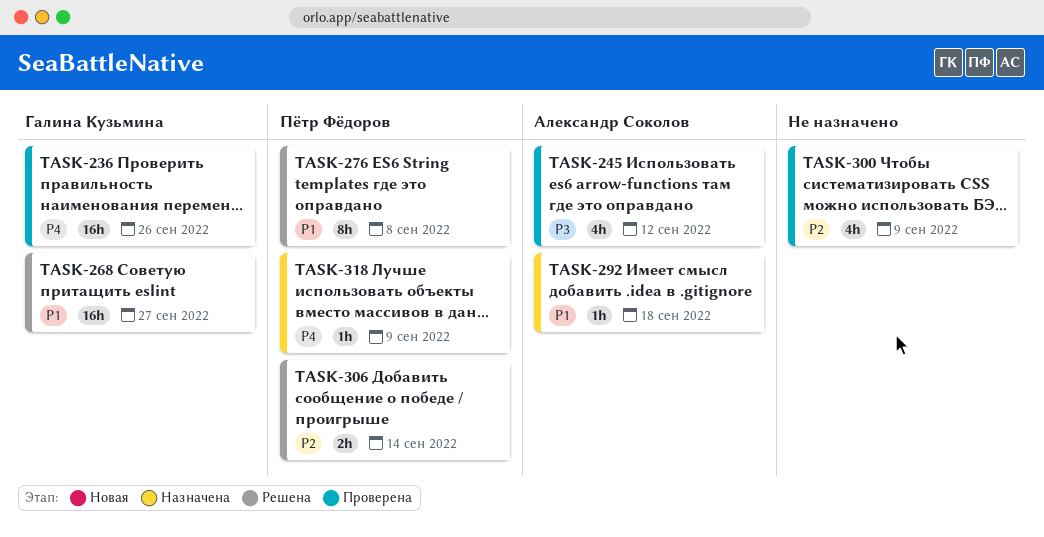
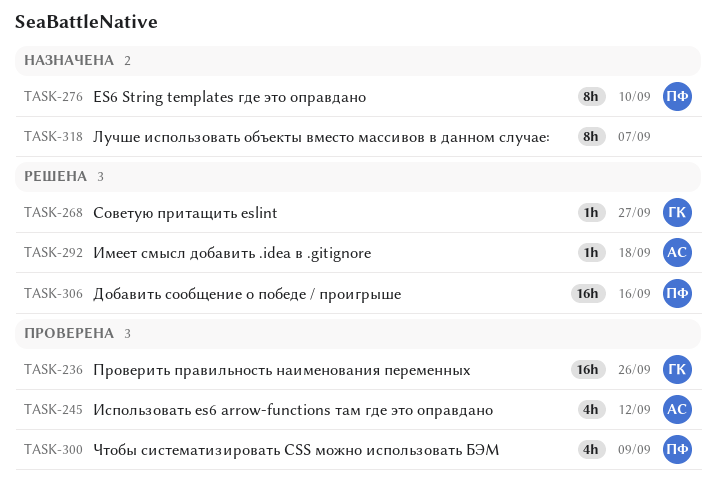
TASK-268, estimate: 16h -> 1h
TASK-276, status: Решена -> Назначена
TASK-276, due: Sep 8 -> Sep 10
TASK-292, status: Назначена -> Решена
TASK-300, owner: none -> Пётр Фёдоров
TASK-306, estimate: 2h -> 16h
TASK-306, due: Sep 14 -> Sep 16
TASK-318, owner: Пётр Фёдоров -> none
TASK-318, estimate: 1h -> 8h
TASK-318, due: Sep 9 -> Sep 7

